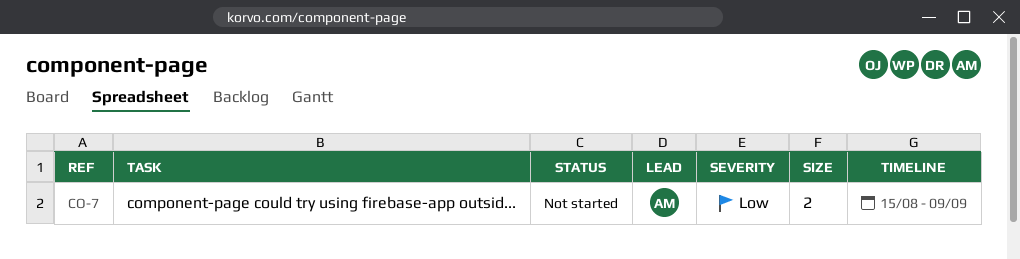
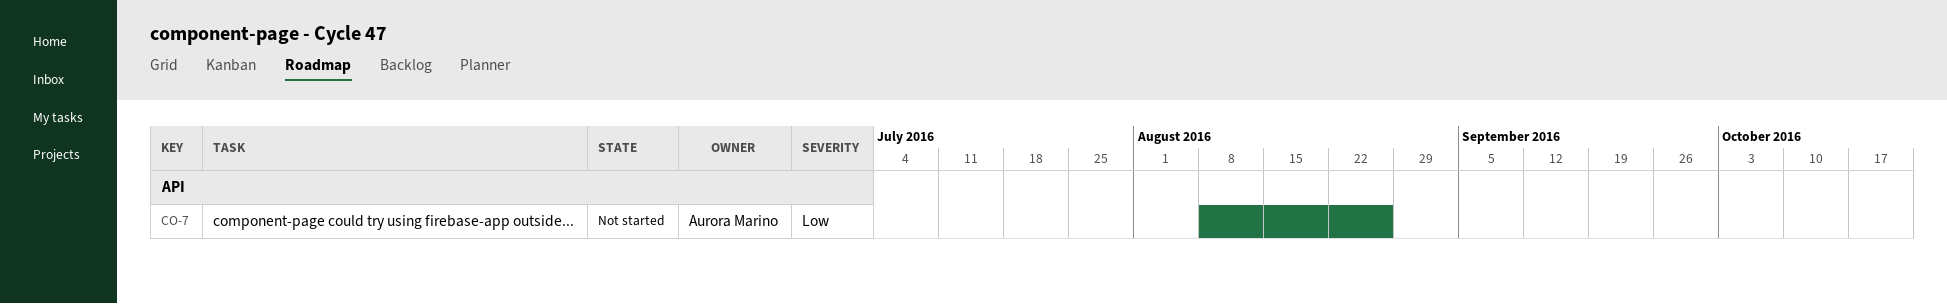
CO-7, start: Aug 15 -> Aug 8
CO-7, due: Sep 9 -> Aug 26

